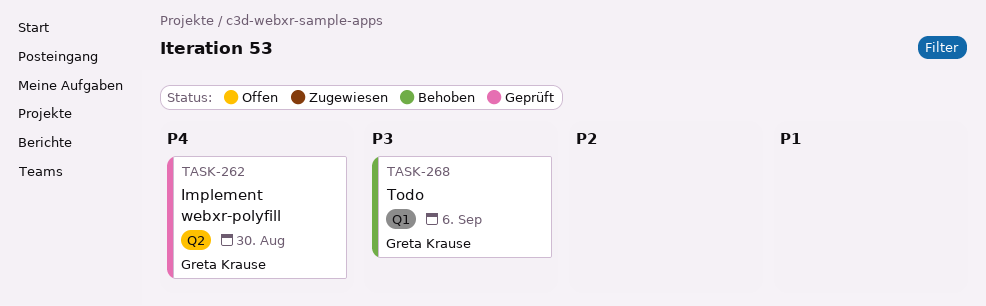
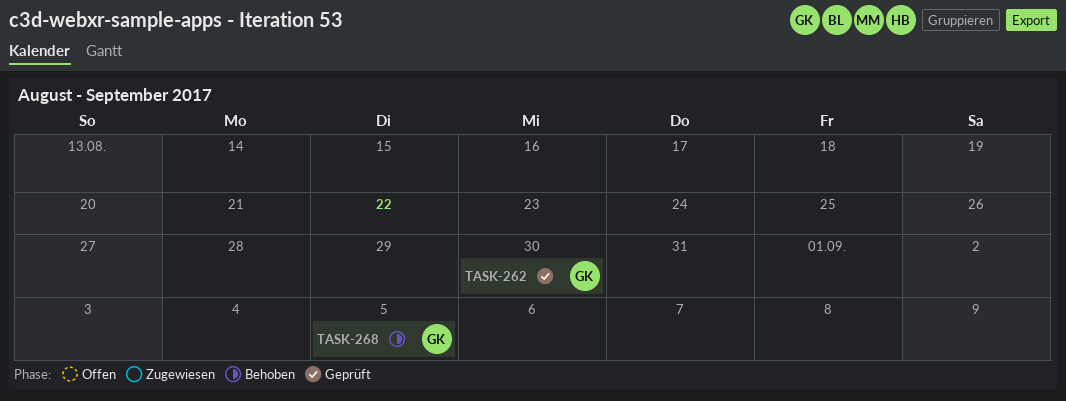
TASK-268, due: Sep 6 -> Sep 5

